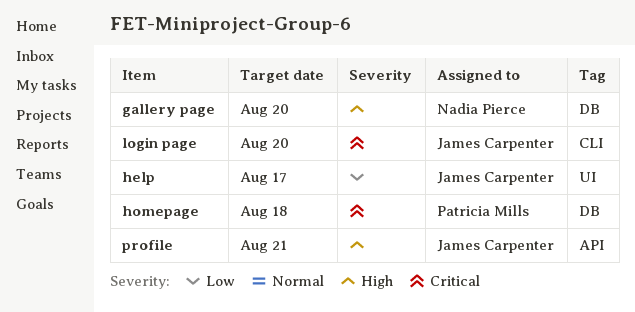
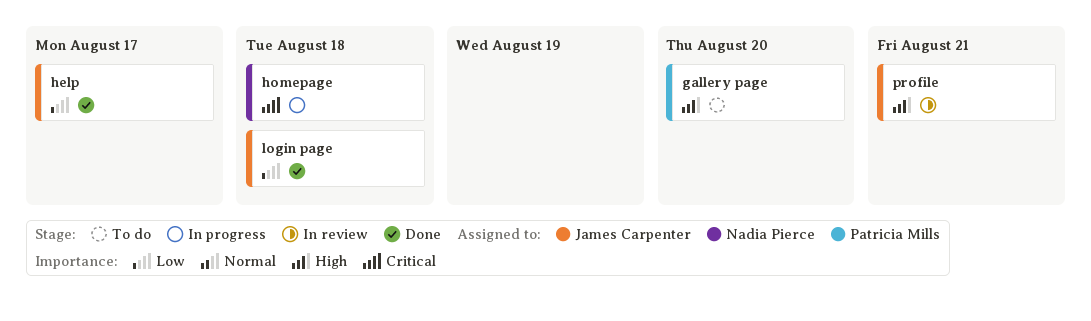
gallery page, owner: Nadia Pierce -> Patricia Mills
homepage, owner: Patricia Mills -> Nadia Pierce
login page, priority: Critical -> Low
login page, due: Aug 20 -> Aug 18

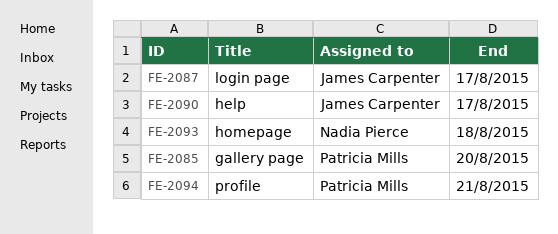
login page, due: Aug 18 -> Aug 17
profile, owner: James Carpenter -> Patricia Mills

